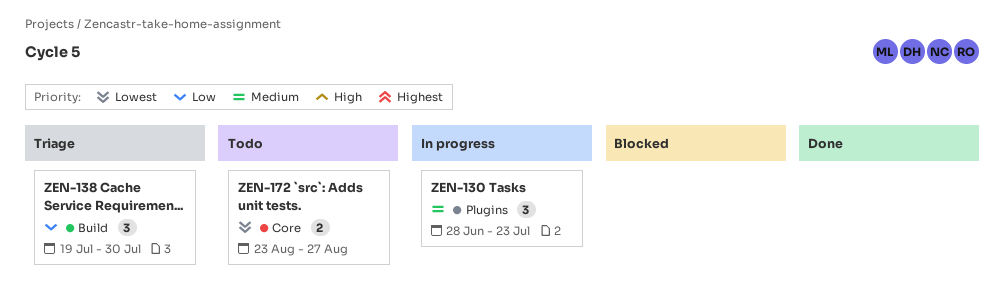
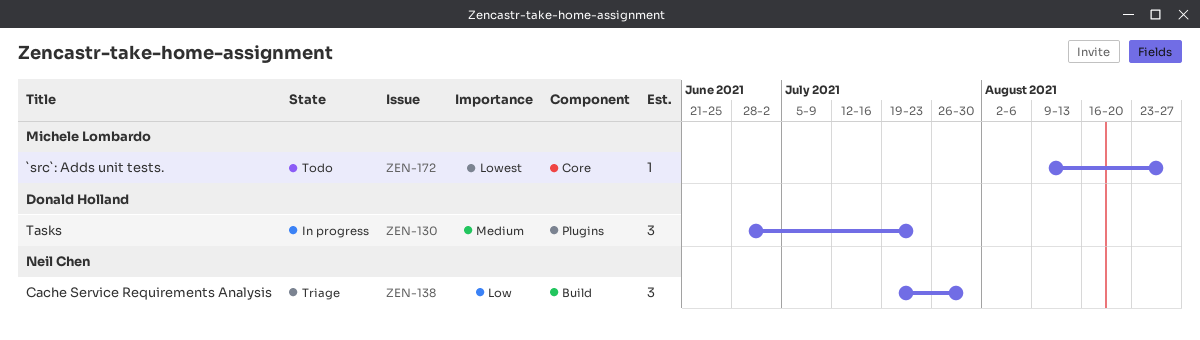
ZEN-172, estimate: 2 -> 1
ZEN-172, start: Aug 23 -> Aug 9

